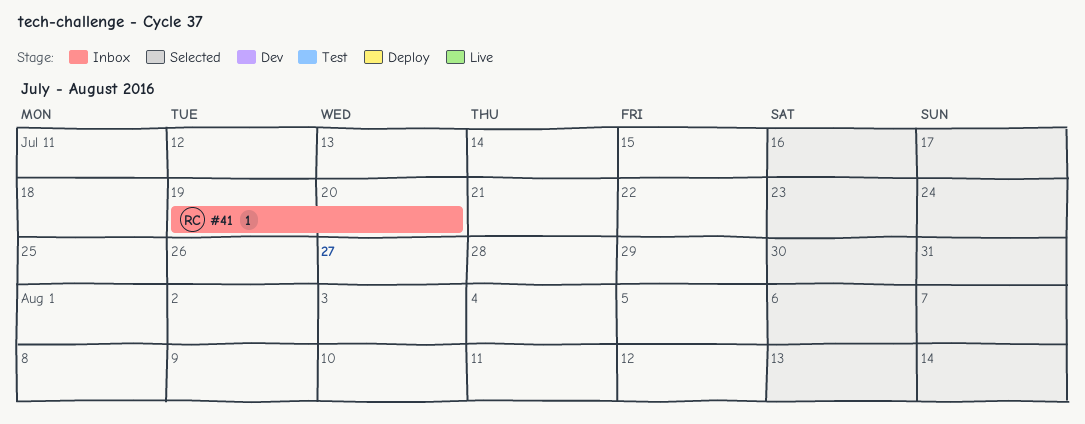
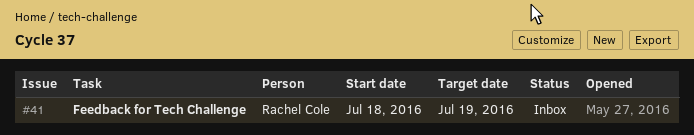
#41, start: Jul 19 -> Jul 18
#41, due: Jul 20 -> Jul 19

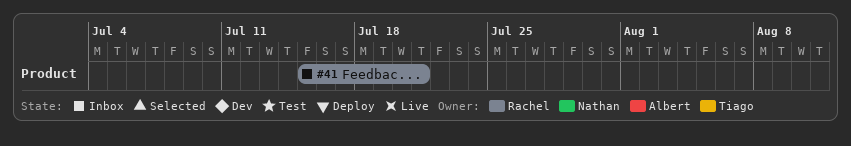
#41, start: Jul 18 -> Jul 15
#41, due: Jul 19 -> Jul 21

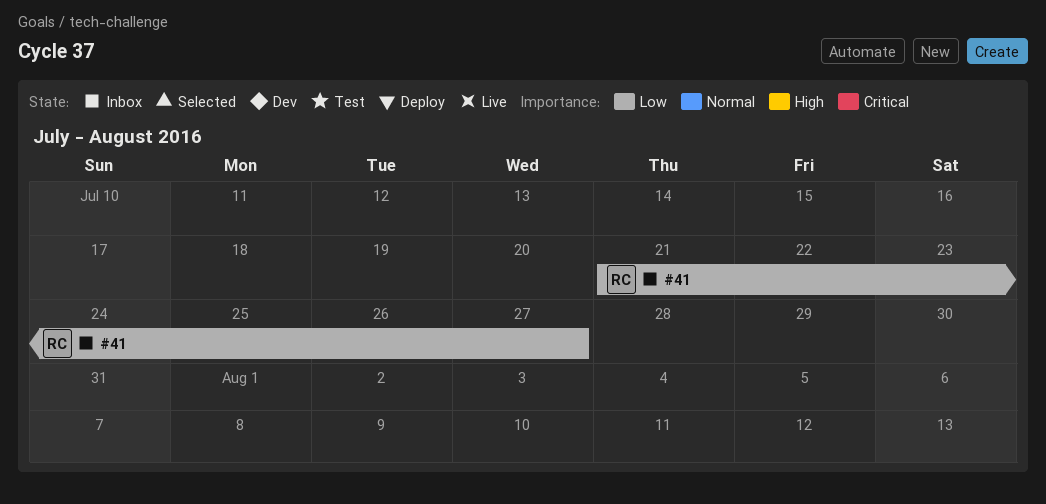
#41, start: Jul 15 -> Jul 21
#41, due: Jul 21 -> Jul 27

